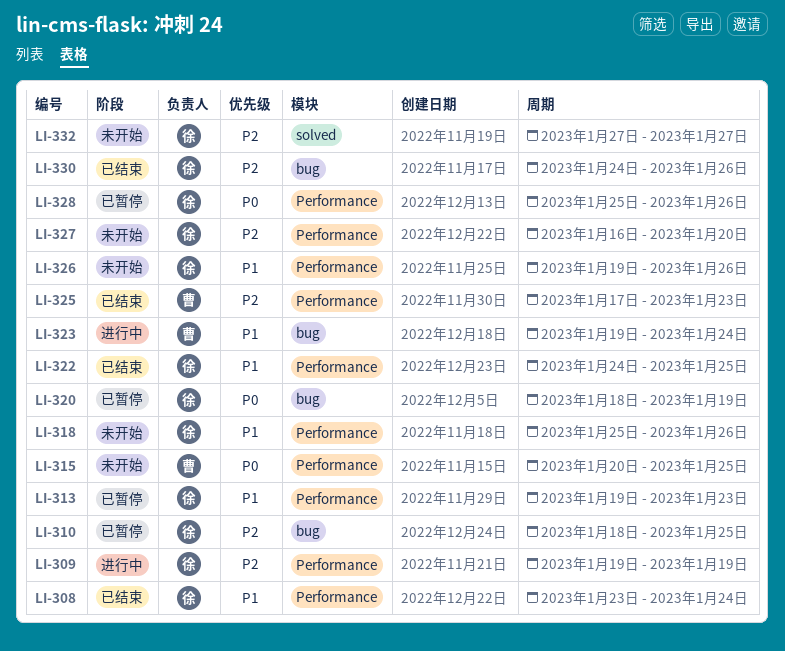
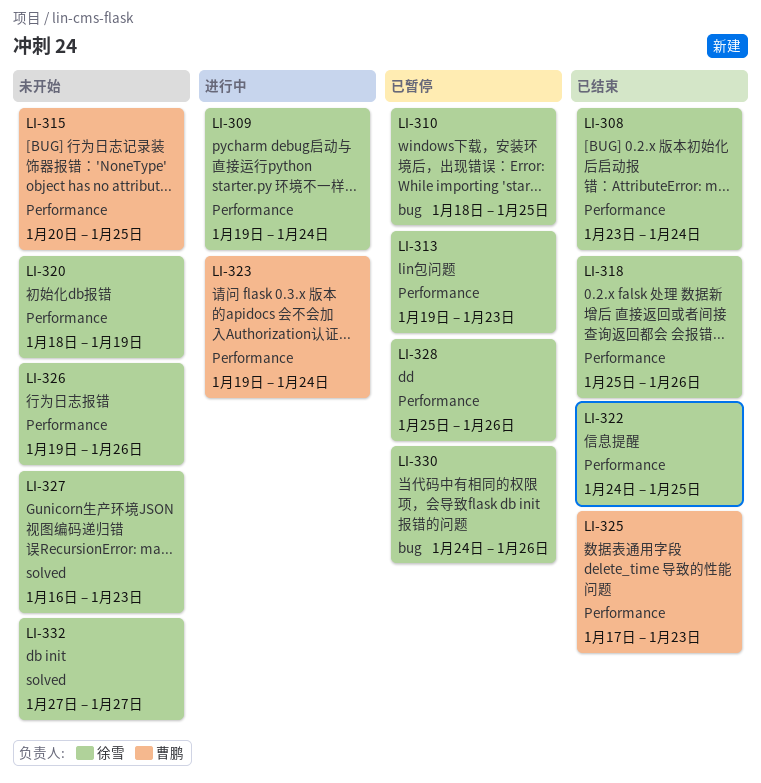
LI-309, due: Jan 19 -> Jan 24
LI-318, status: 未开始 -> 已结束
LI-320, status: 已暂停 -> 未开始
LI-320, label: bug -> Performance
LI-323, label: bug -> Performance
LI-327, label: Performance -> solved
LI-327, due: Jan 20 -> Jan 23
LI-330, status: 已结束 -> 已暂停

